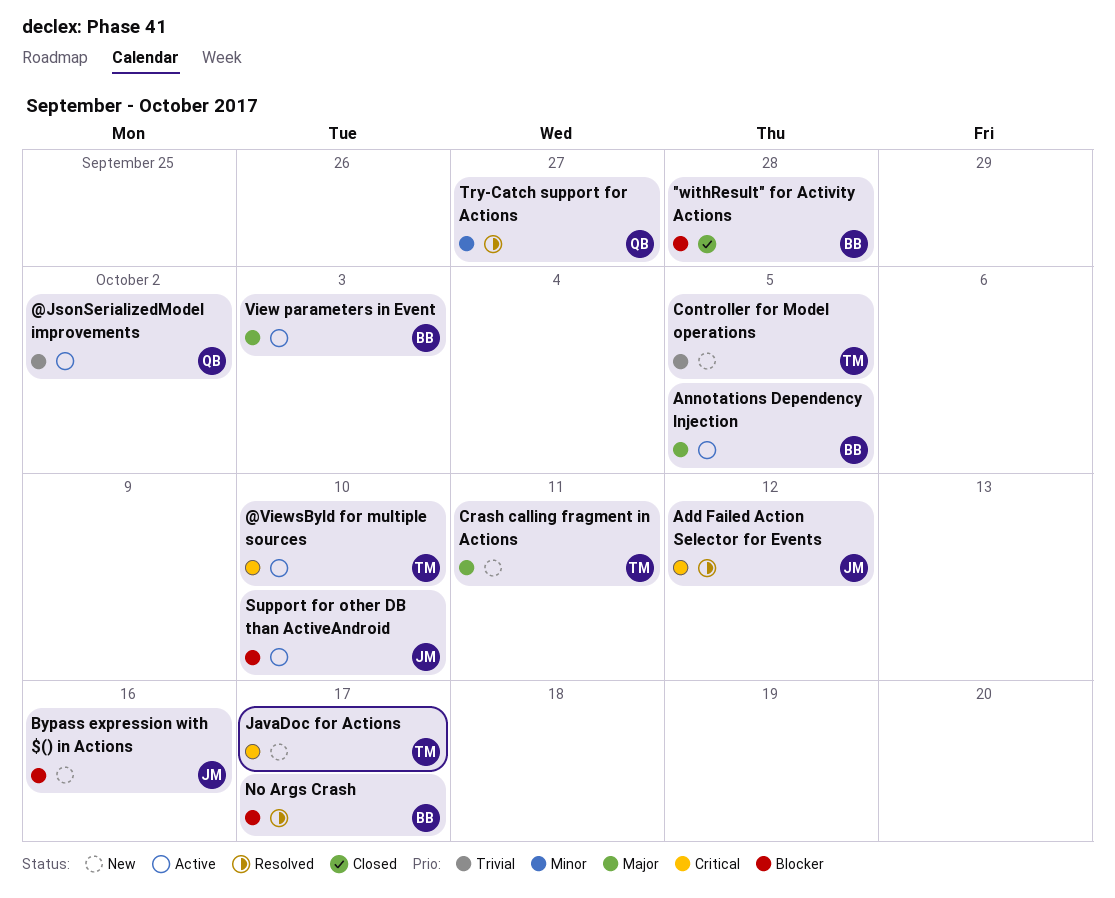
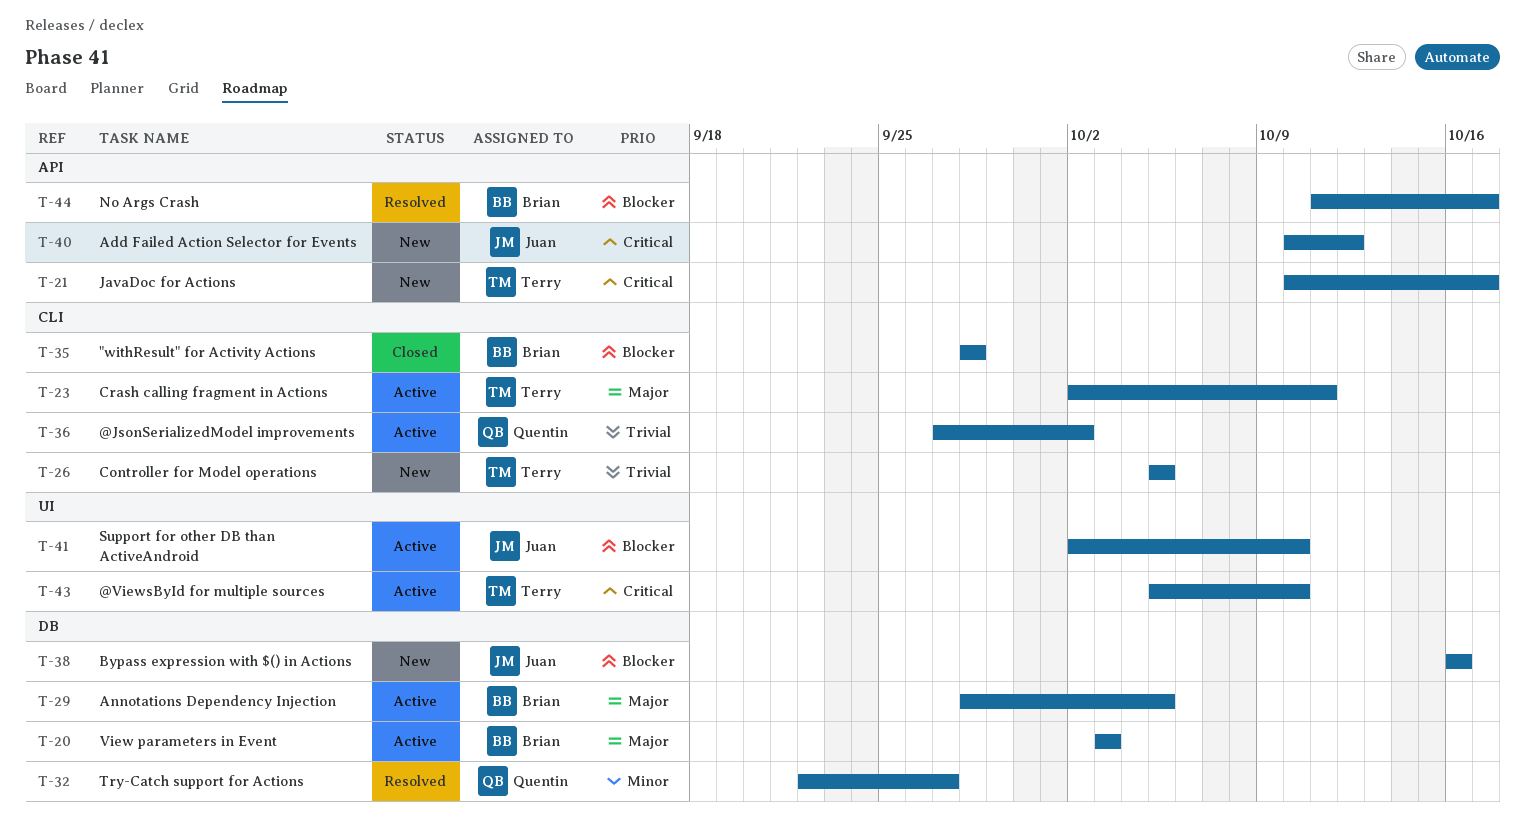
Add Failed Action Selector for Events, status: Resolved -> New
Crash calling fragment in Actions, status: New -> Active

